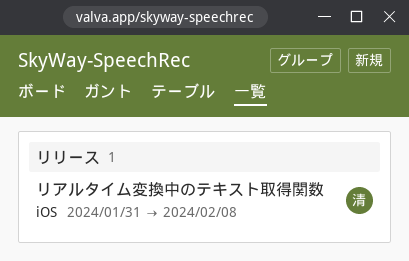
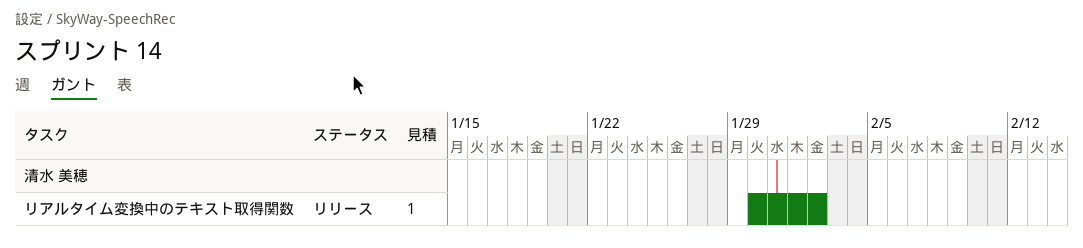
リアルタイム変換中のテキスト取得関数, start: Jan 31 -> Jan 30
リアルタイム変換中のテキスト取得関数, due: Feb 8 -> Feb 2

